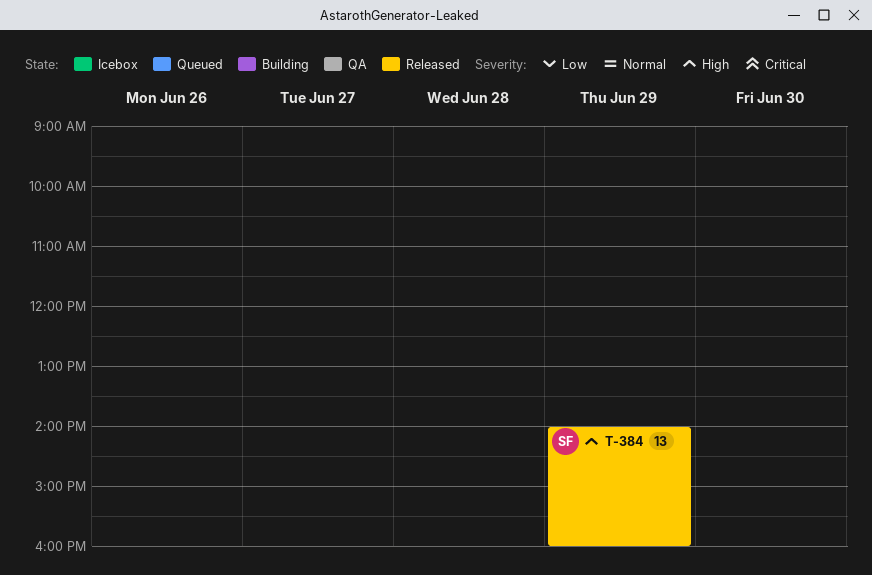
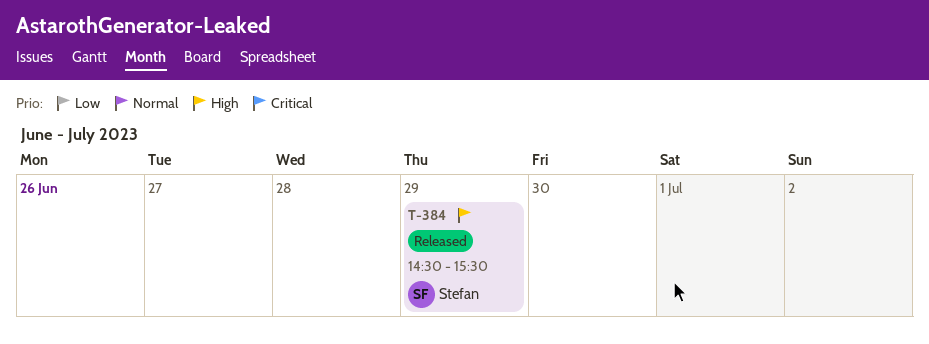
T-384, begins: 14:00 -> 14:30
T-384, ends: 16:00 -> 15:30

